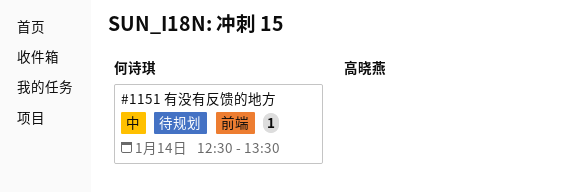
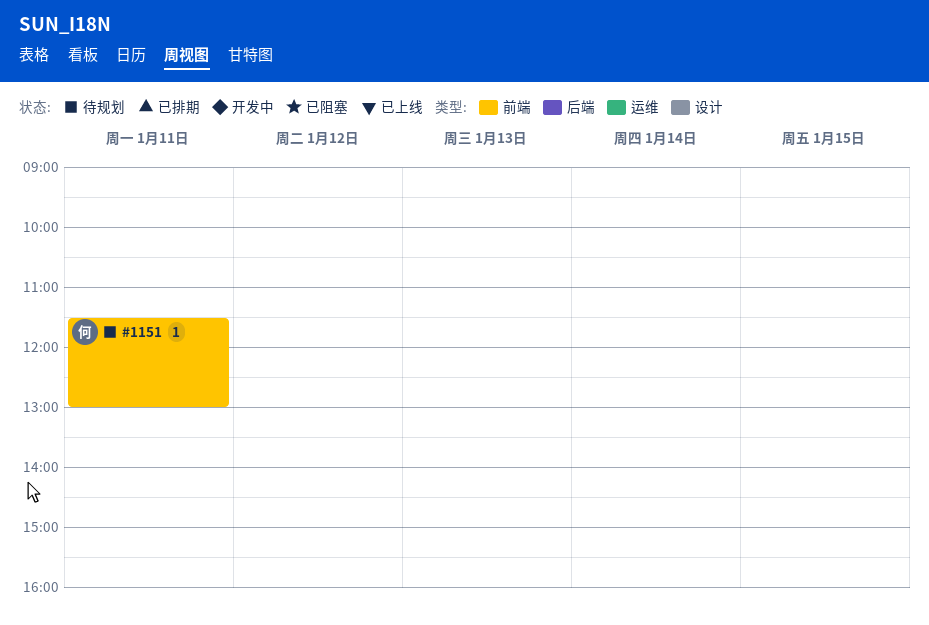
#1151, day: Jan 14 -> Jan 11
#1151, begins: 12:30 -> 11:30
#1151, ends: 13:30 -> 13:00

